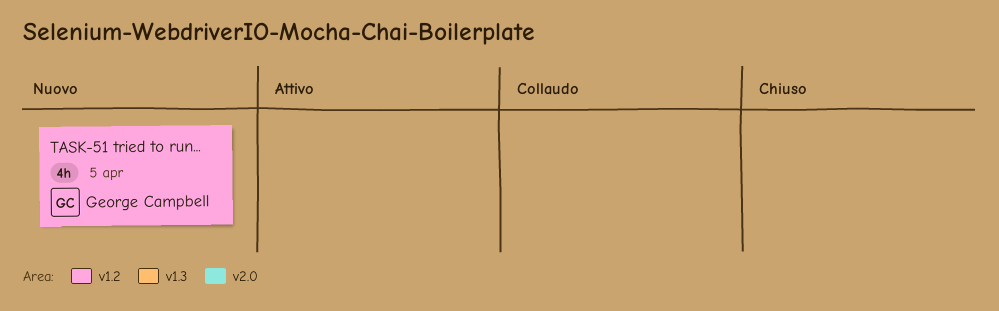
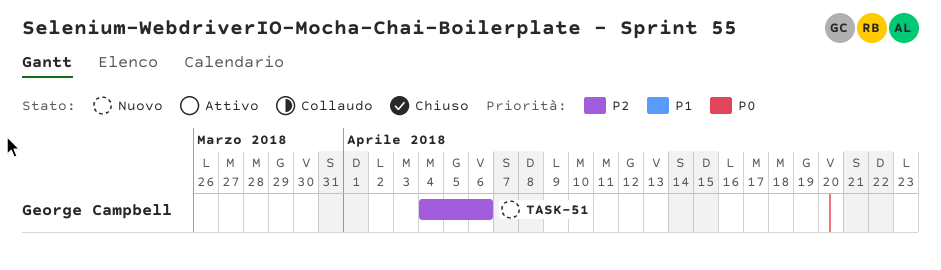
TASK-51, due: Apr 5 -> Apr 6

